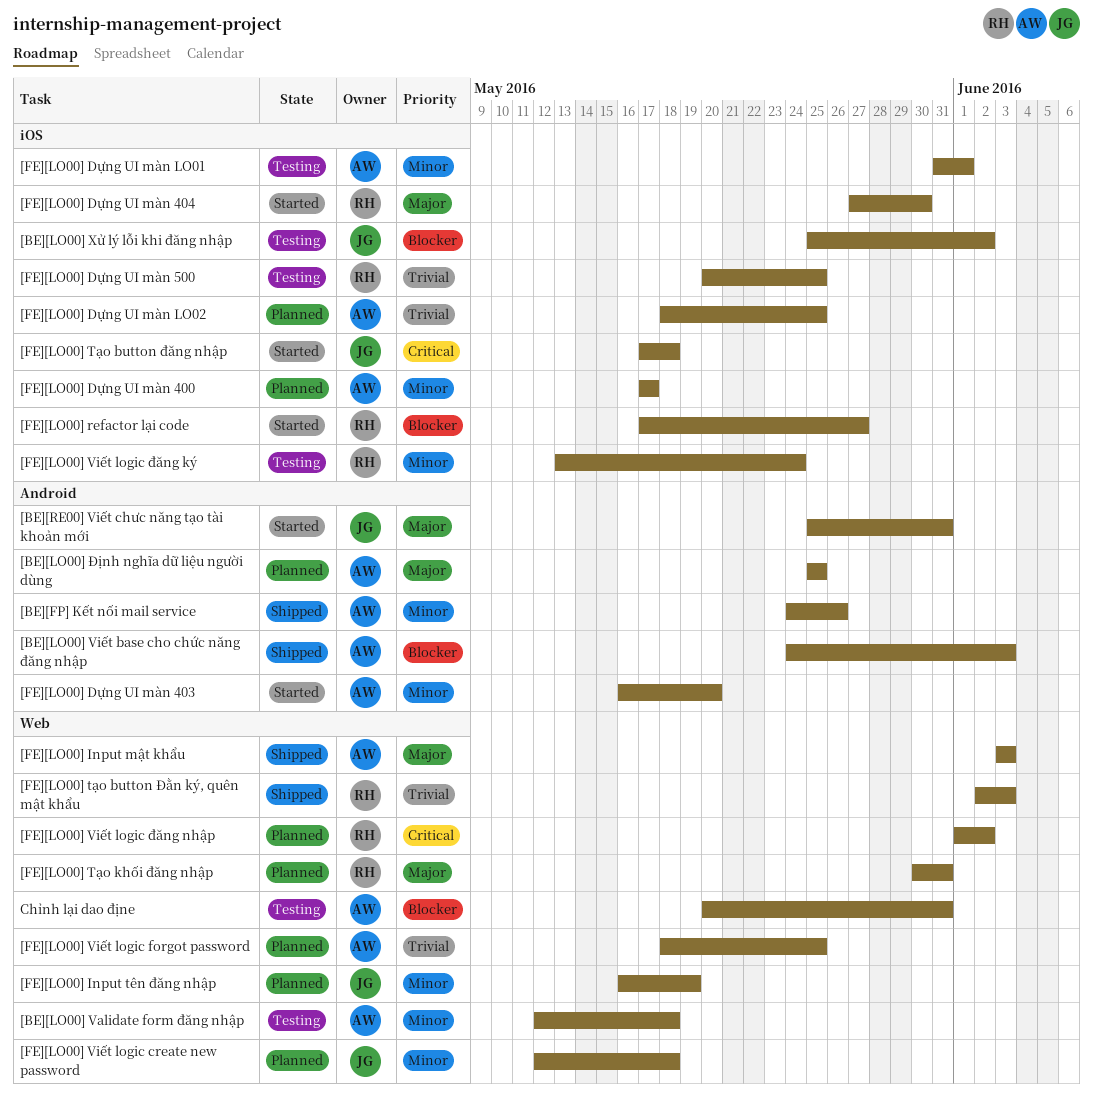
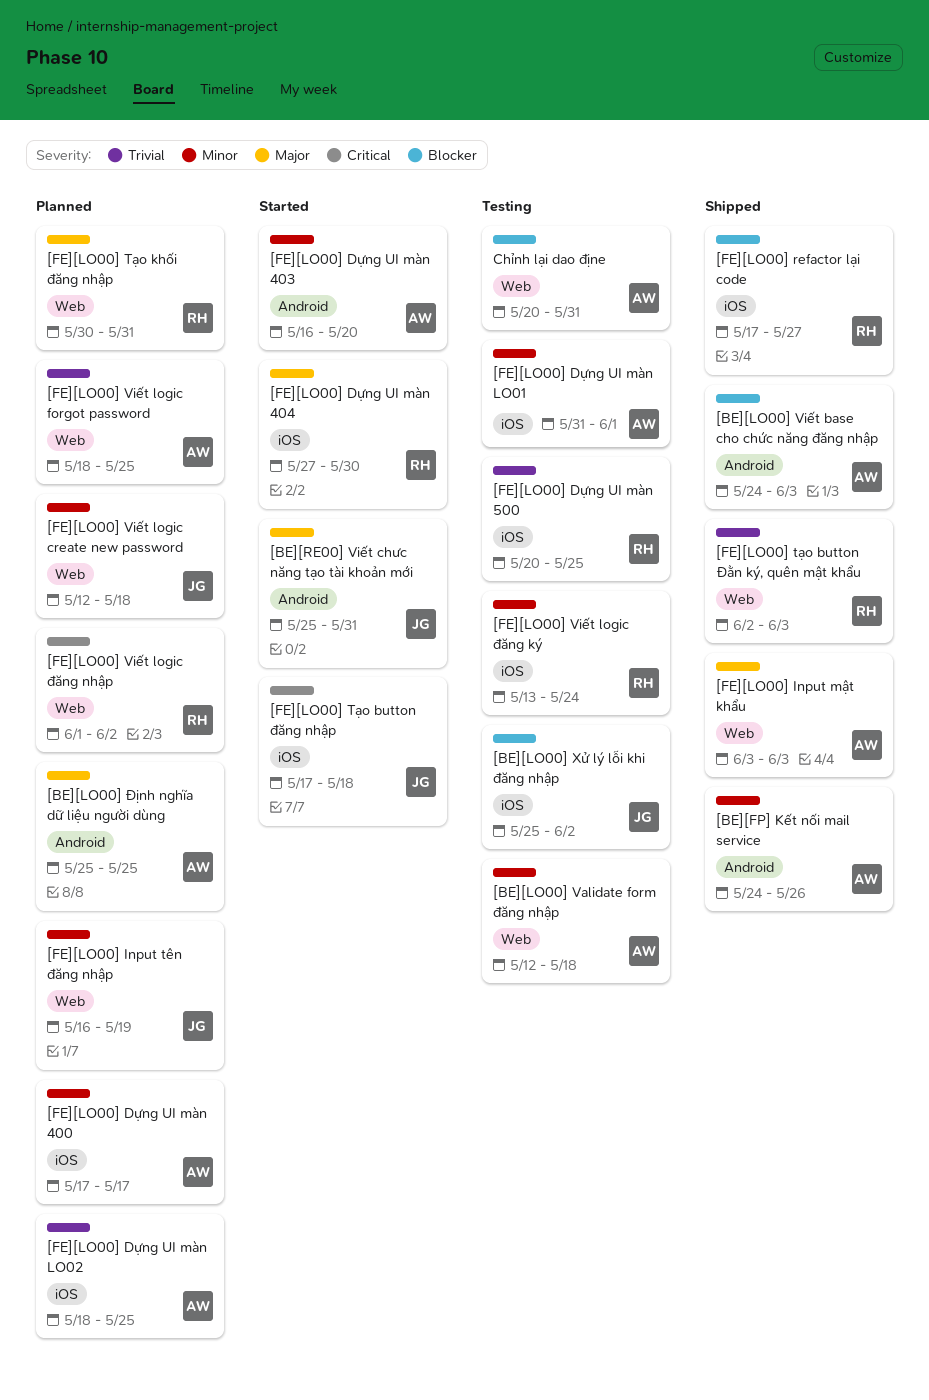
[FE][LO00] refactor lại code, status: Started -> Shipped

